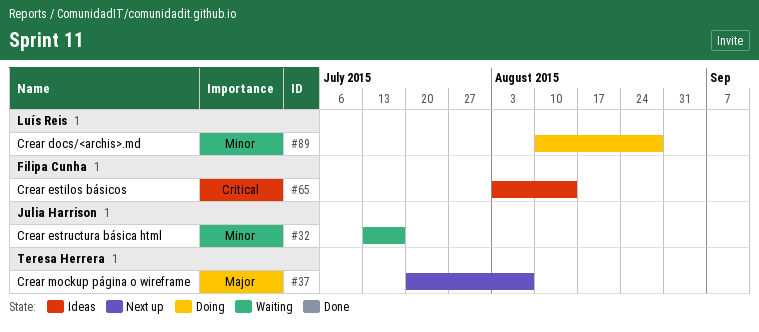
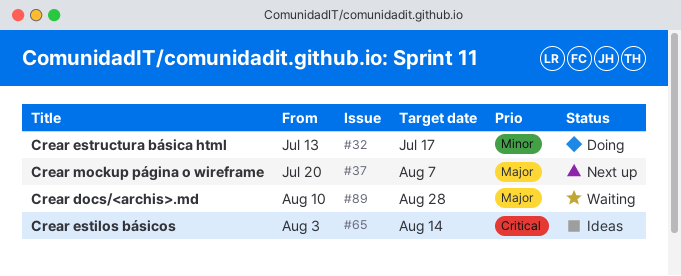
#32, status: Waiting -> Doing
#89, status: Doing -> Waiting
#89, priority: Minor -> Major

